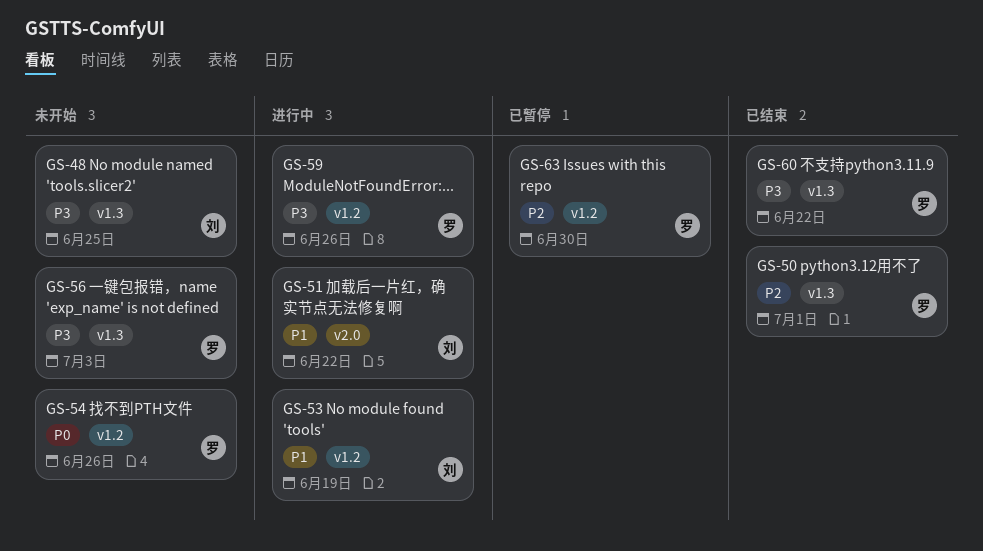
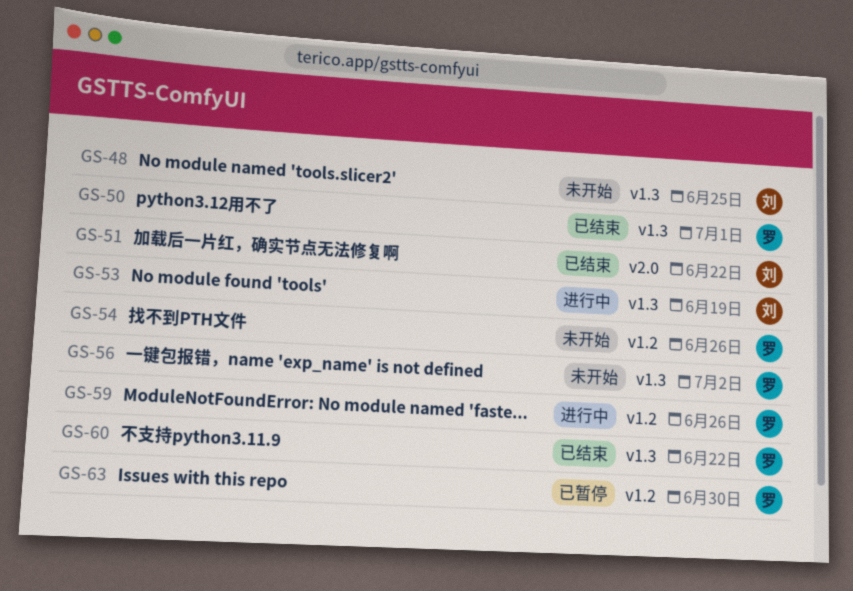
GS-51, status: 进行中 -> 已结束
GS-53, label: v1.2 -> v1.3
GS-56, due: Jul 3 -> Jul 2

